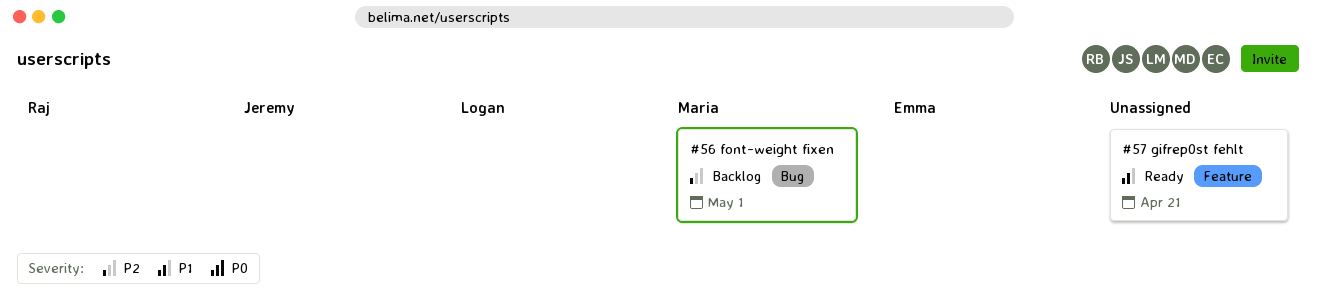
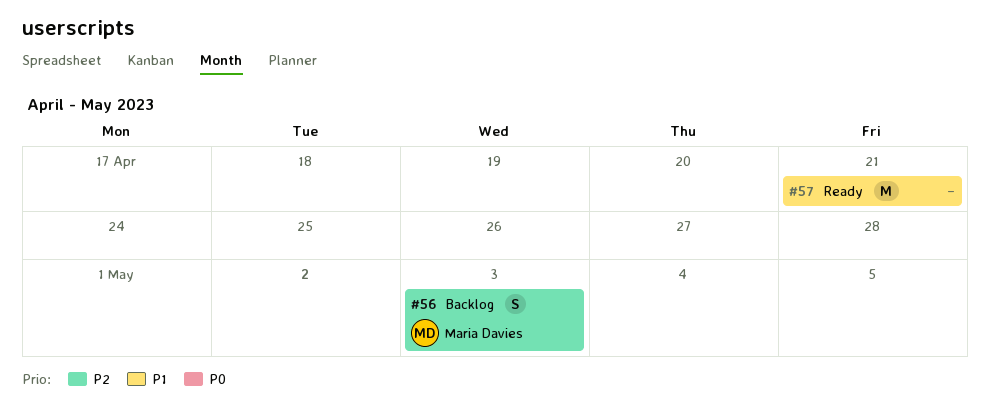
#56, due: May 1 -> May 3

